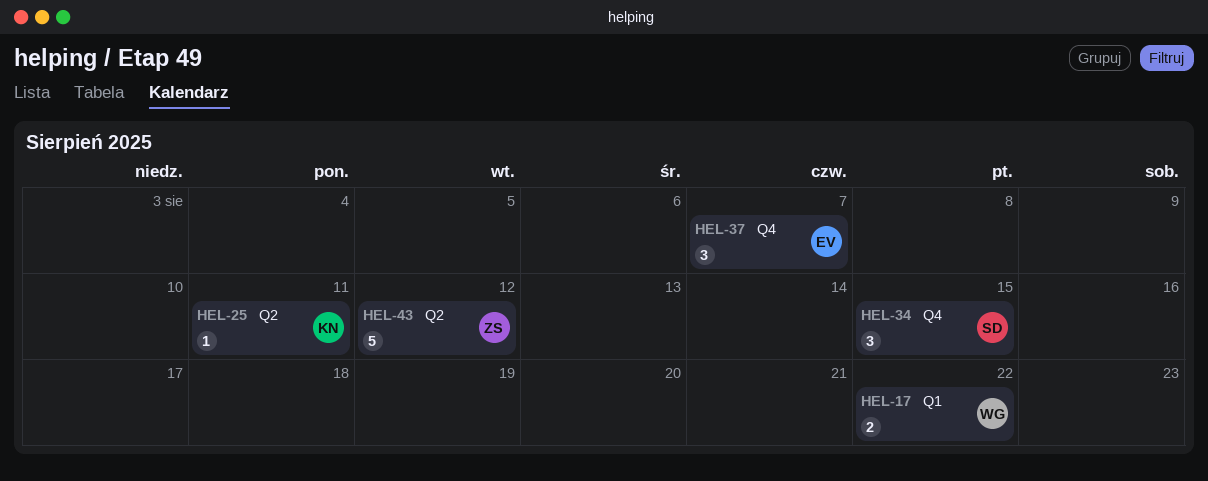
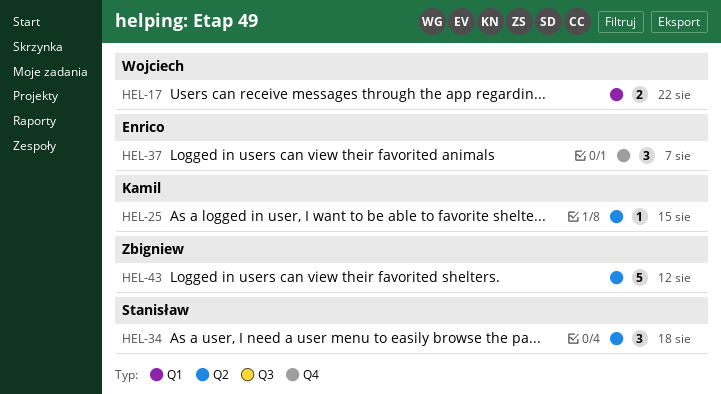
HEL-25, due: Aug 11 -> Aug 15
HEL-34, label: Q4 -> Q2
HEL-34, due: Aug 15 -> Aug 18

